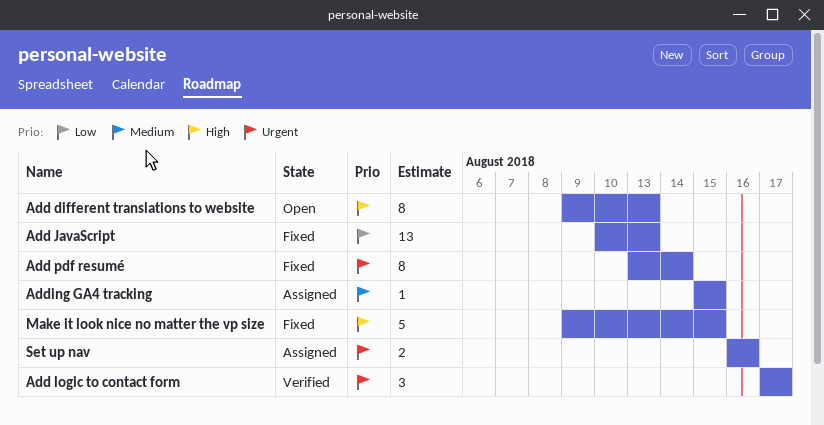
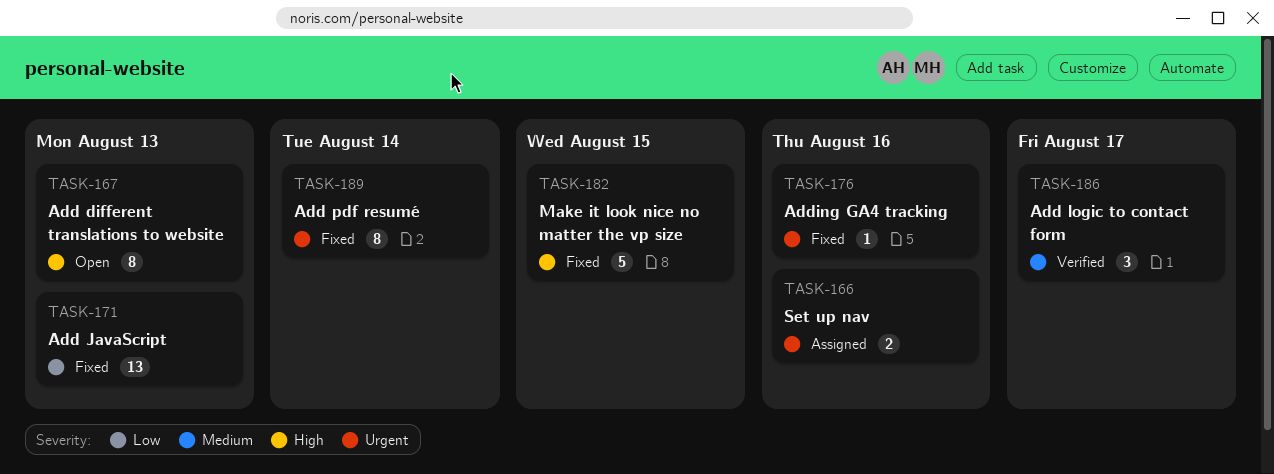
Add logic to contact form, priority: Urgent -> Medium
Adding GA4 tracking, status: Assigned -> Fixed
Adding GA4 tracking, priority: Medium -> Urgent
Adding GA4 tracking, due: Aug 15 -> Aug 16

